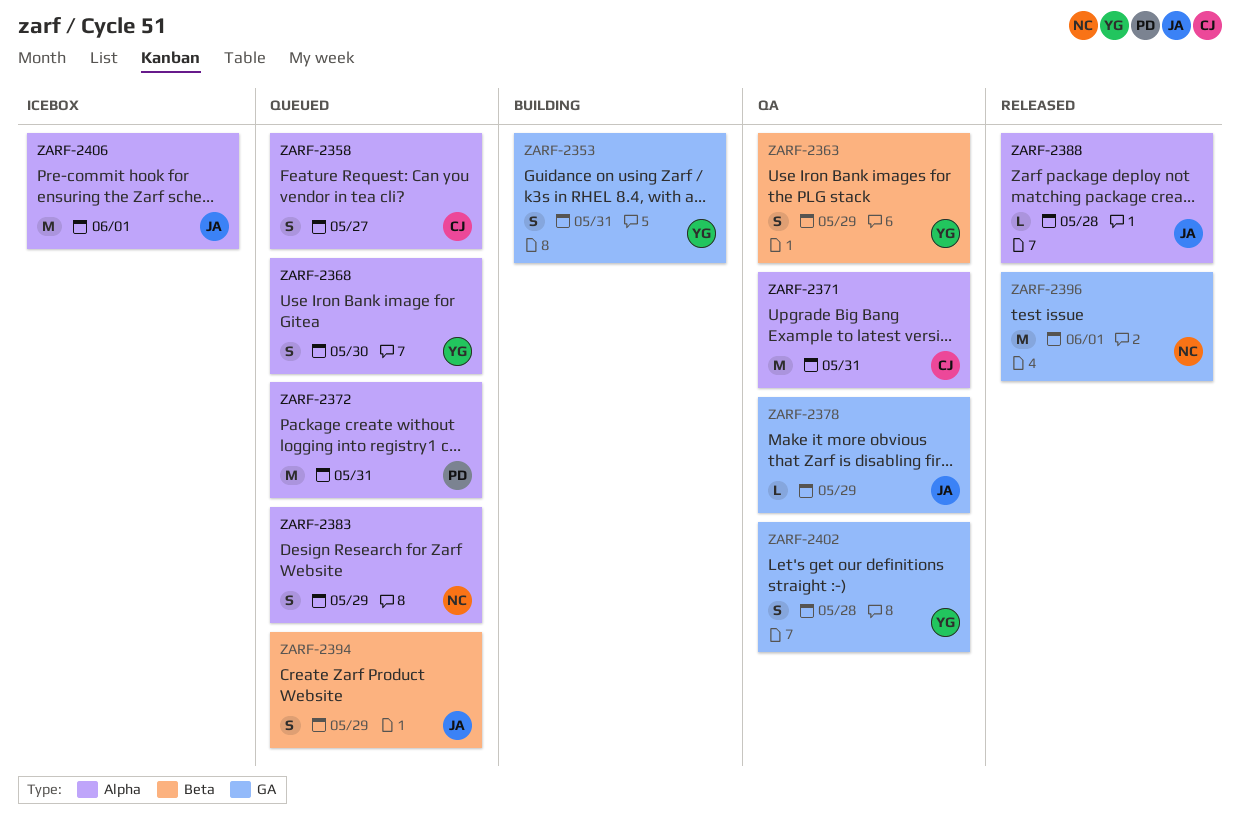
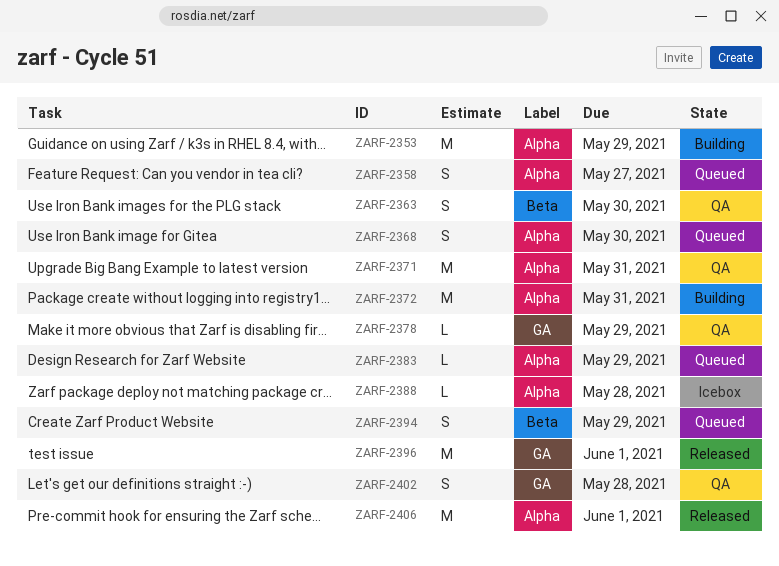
ZARF-2353, label: GA -> Alpha
ZARF-2353, estimate: S -> M
ZARF-2353, due: May 31 -> May 29
ZARF-2363, due: May 29 -> May 30
ZARF-2372, status: Queued -> Building
ZARF-2383, estimate: S -> L
ZARF-2388, status: Released -> Icebox
ZARF-2406, status: Icebox -> Released

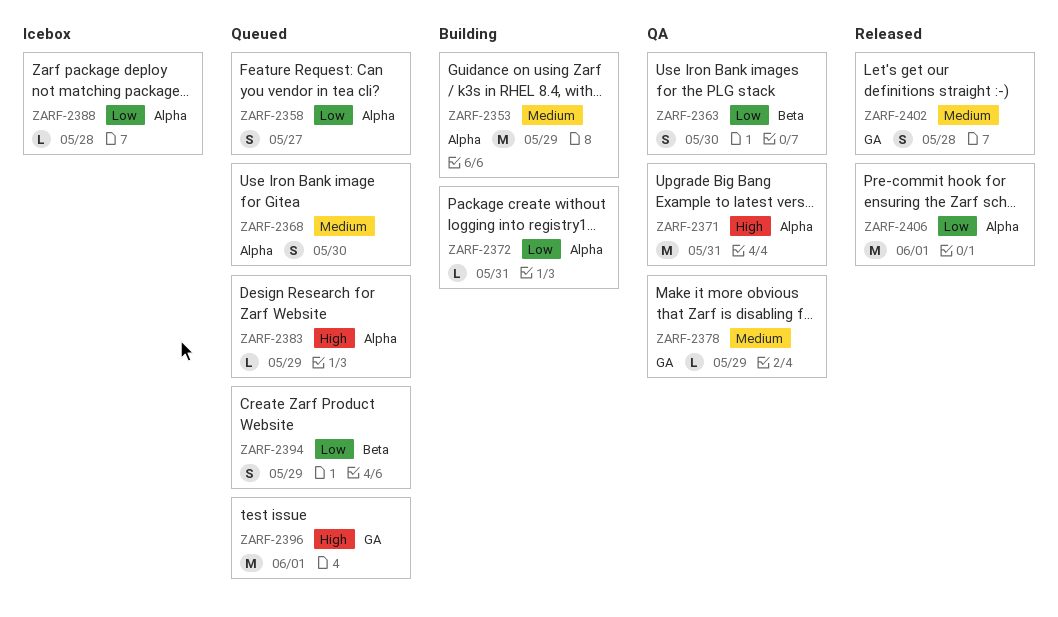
ZARF-2372, estimate: M -> L
ZARF-2396, status: Released -> Queued
ZARF-2402, status: QA -> Released

